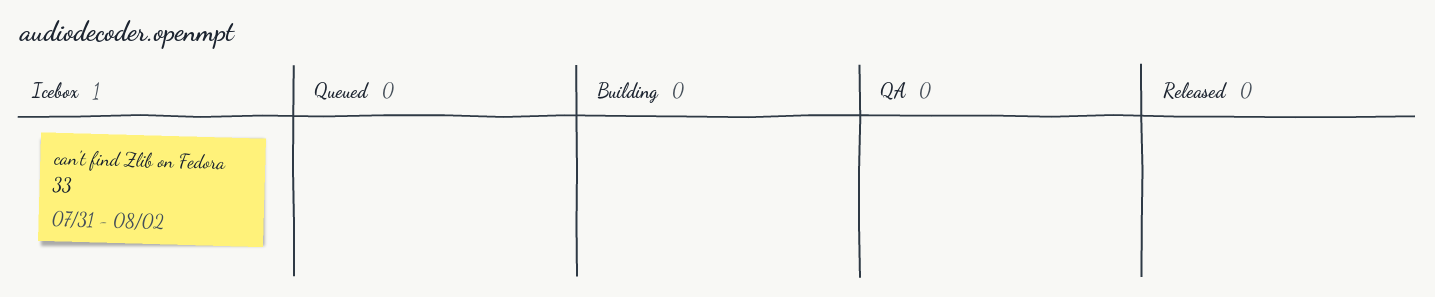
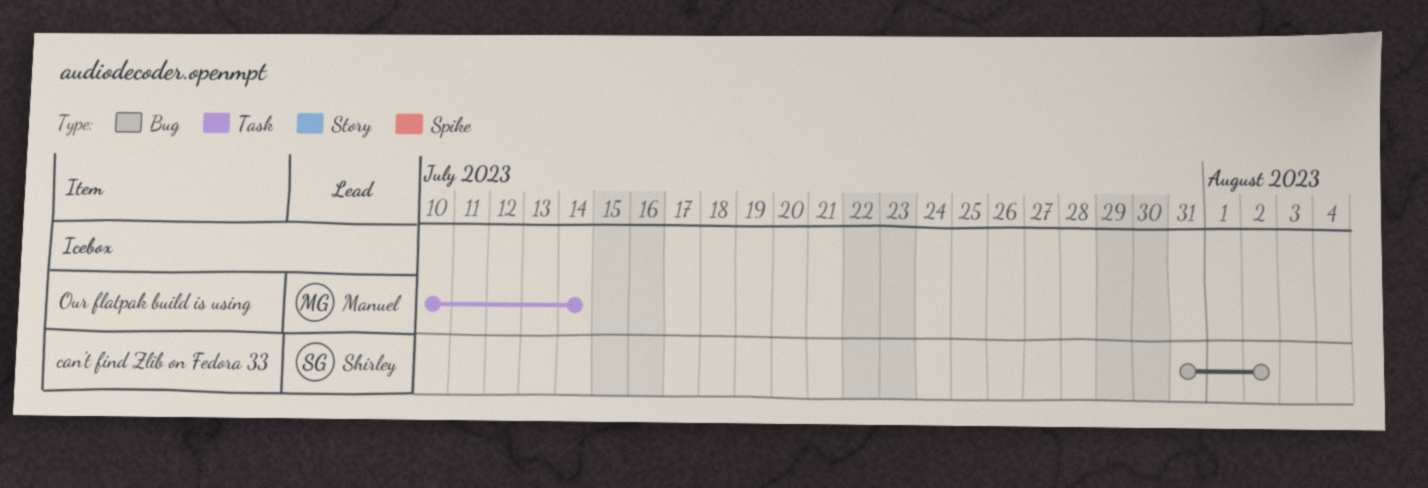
Our flatpak build is using: none -> present

